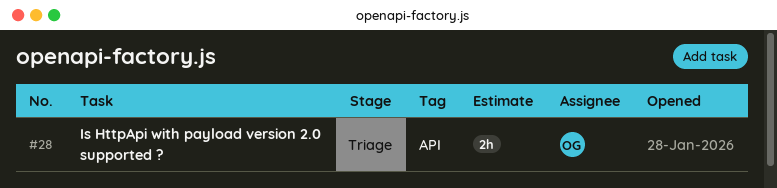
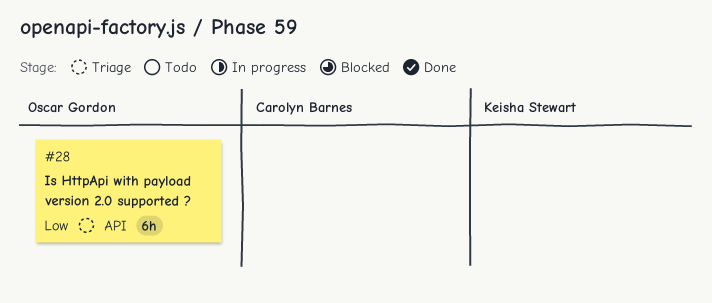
#28, estimate: 2h -> 6h

